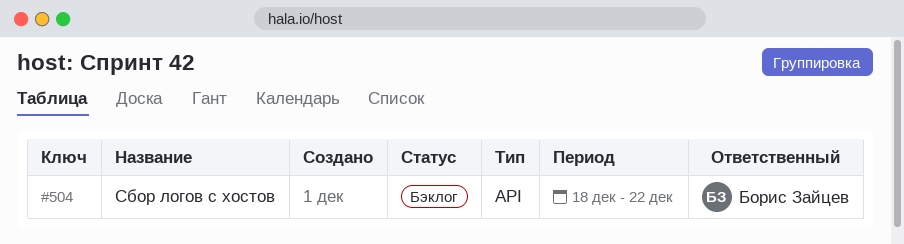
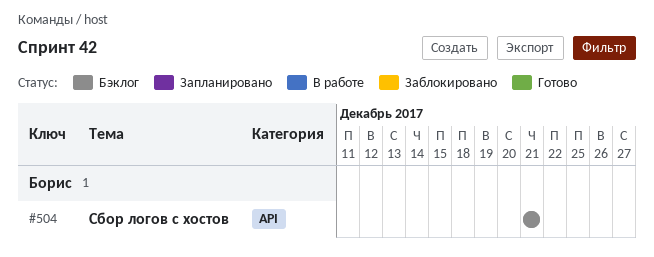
#504, start: Dec 18 -> Dec 21
#504, due: Dec 22 -> Dec 21

